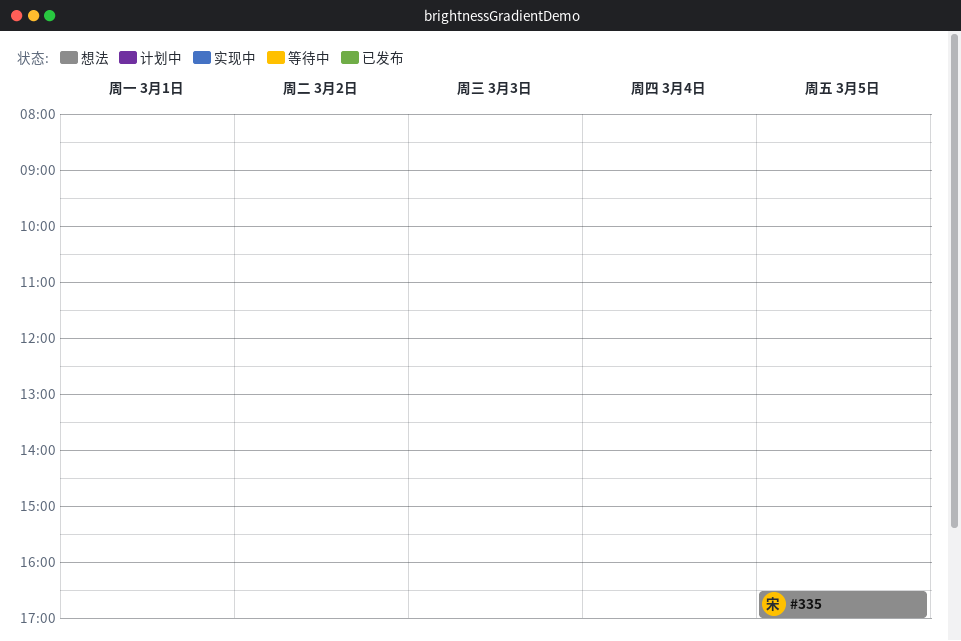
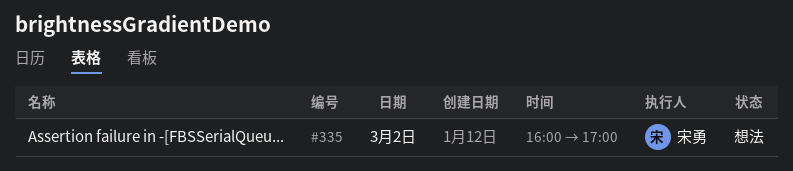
#335, day: Mar 5 -> Mar 2
#335, begins: 16:30 -> 16:00

